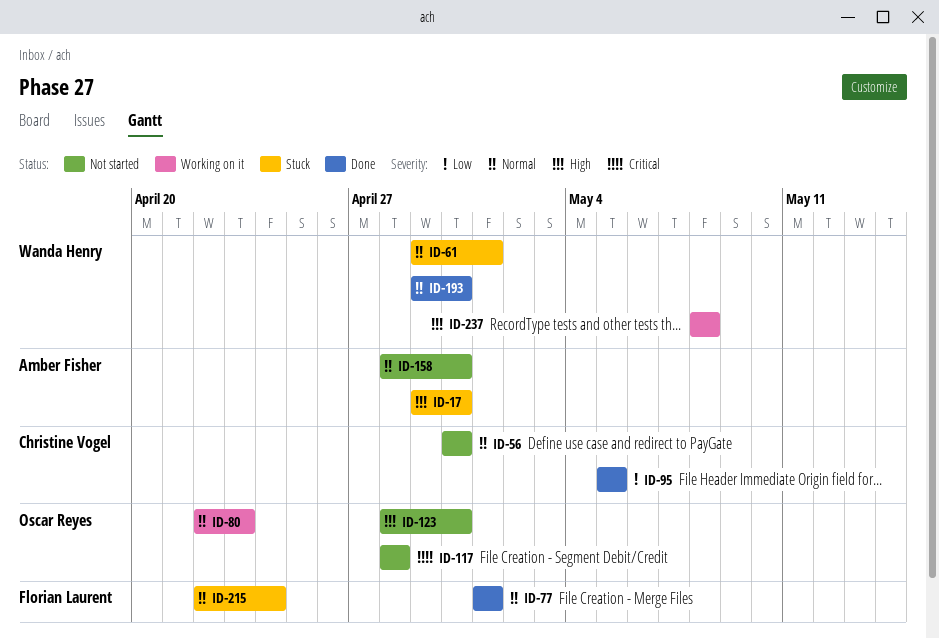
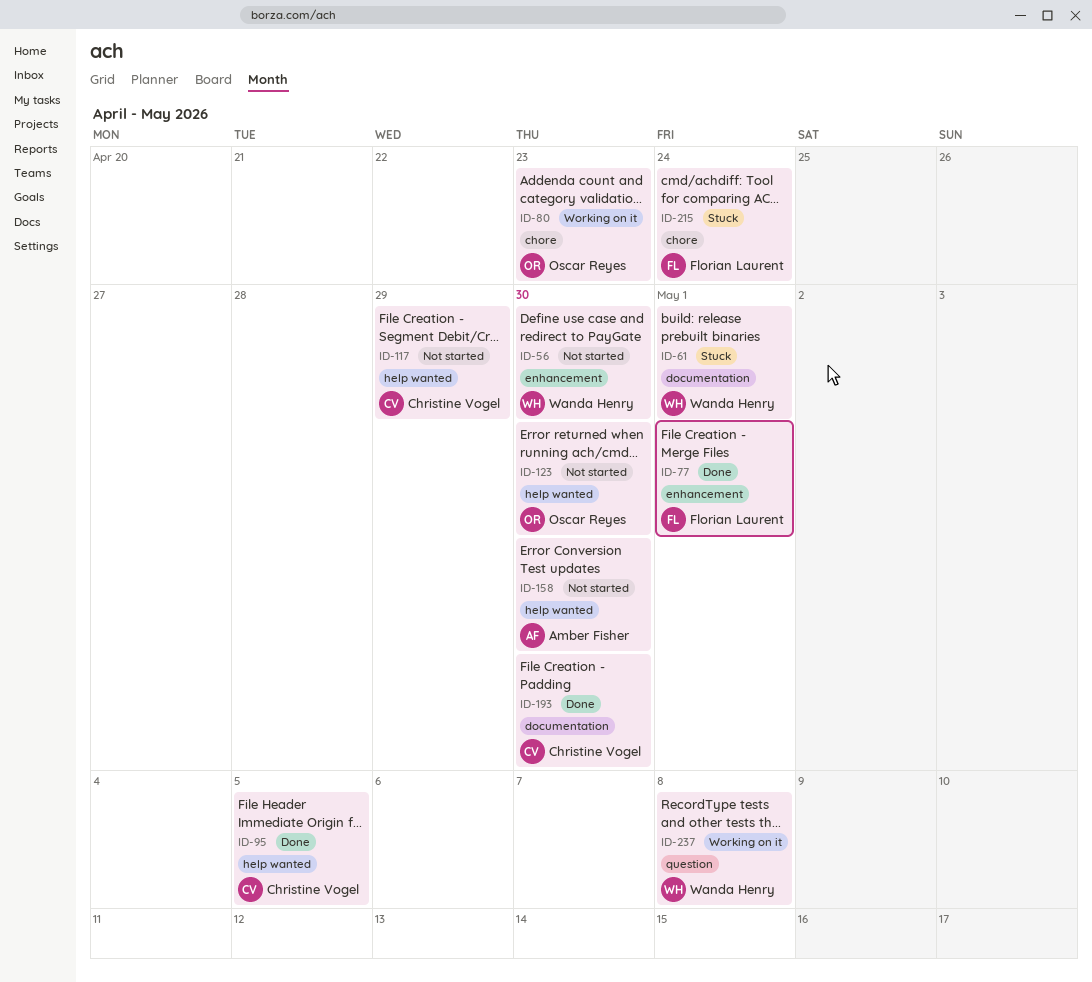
ID-17: present -> none
ID-56, owner: Christine Vogel -> Wanda Henry
ID-117, owner: Oscar Reyes -> Christine Vogel
ID-117, due: Apr 28 -> Apr 29
ID-193, owner: Wanda Henry -> Christine Vogel

